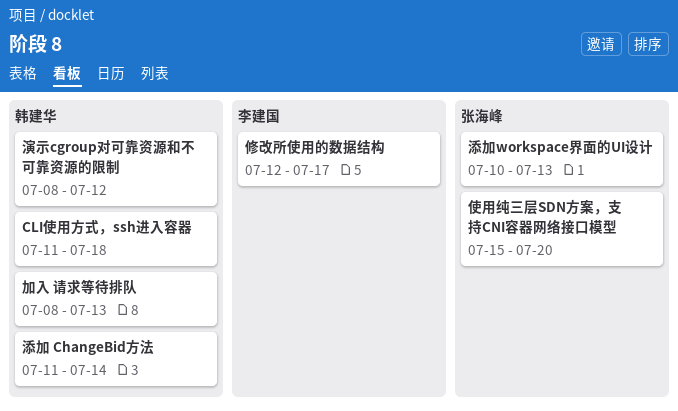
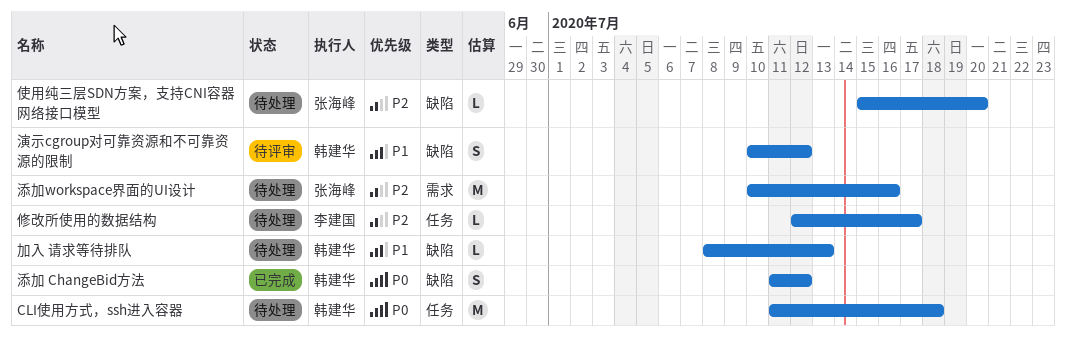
添加 ChangeBid方法, due: Jul 14 -> Jul 12
添加workspace界面的UI设计, due: Jul 13 -> Jul 16
演示cgroup对可靠资源和不可靠资源的限制, start: Jul 8 -> Jul 10

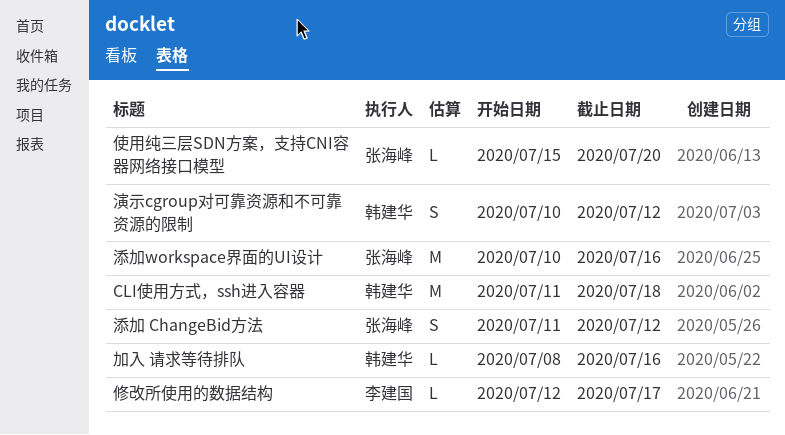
加入 请求等待排队, due: Jul 13 -> Jul 16
添加 ChangeBid方法, owner: 韩建华 -> 张海峰

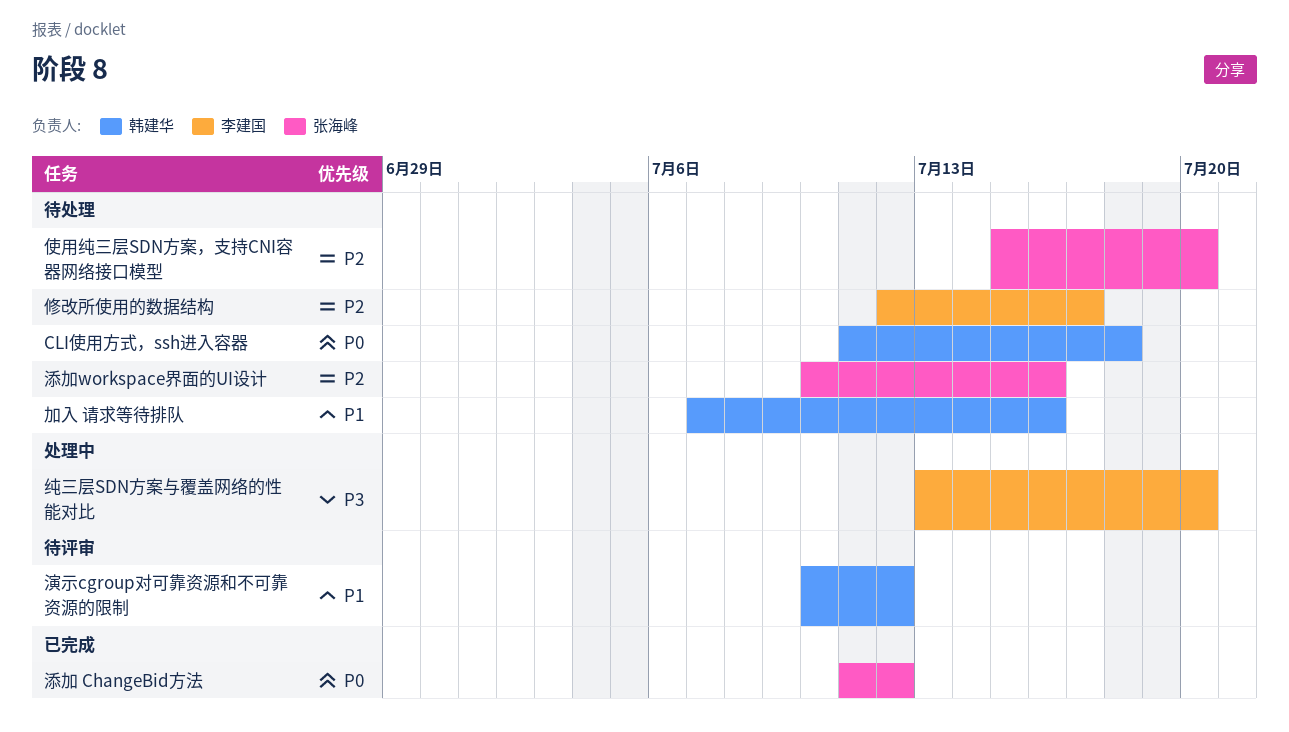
加入 请求等待排队, start: Jul 8 -> Jul 7
纯三层SDN方案与覆盖网络的性能对比: none -> present

